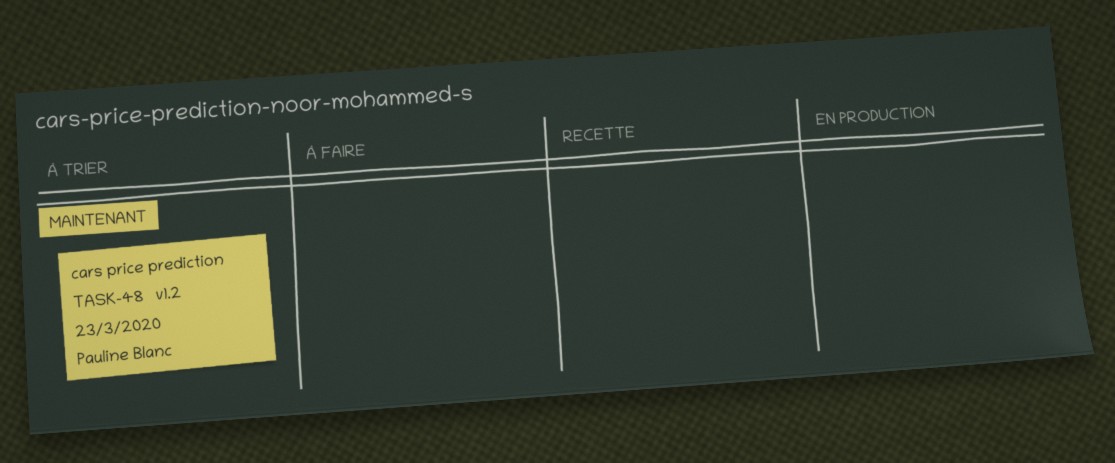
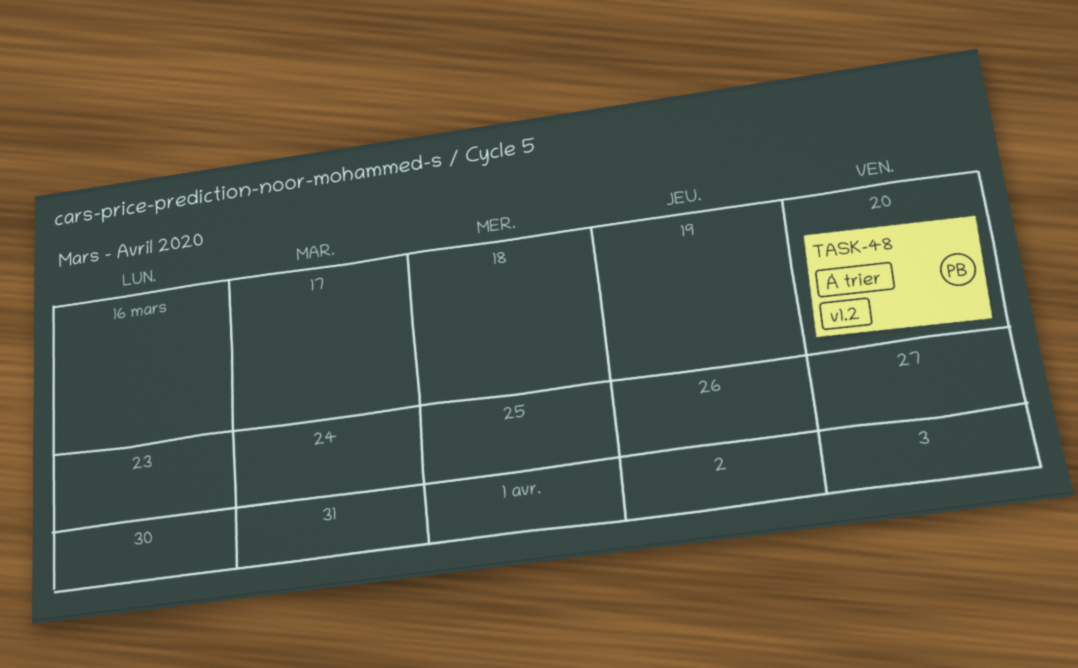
TASK-48, due: Mar 23 -> Mar 20

